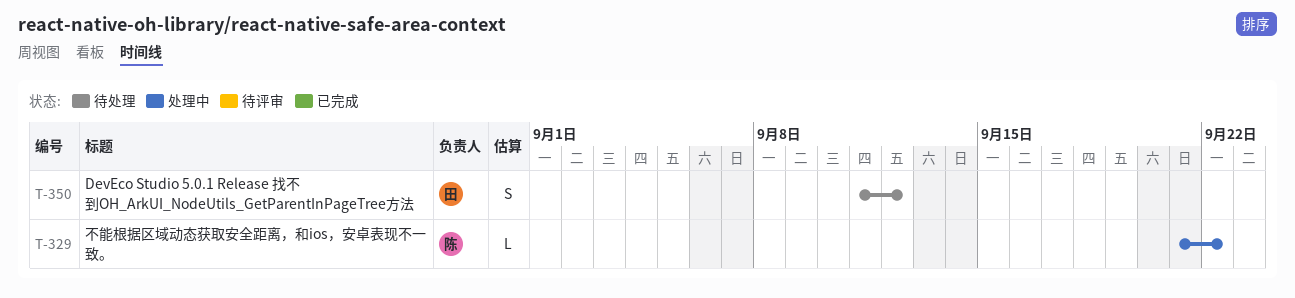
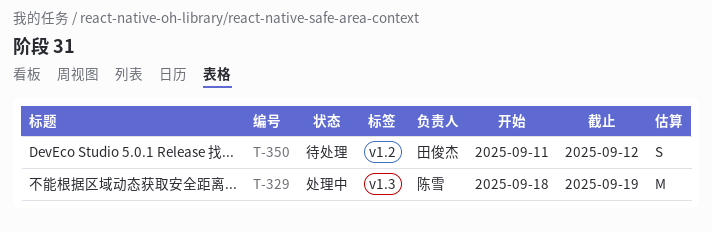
T-329, estimate: L -> M
T-329, start: Sep 21 -> Sep 18
T-329, due: Sep 22 -> Sep 19

